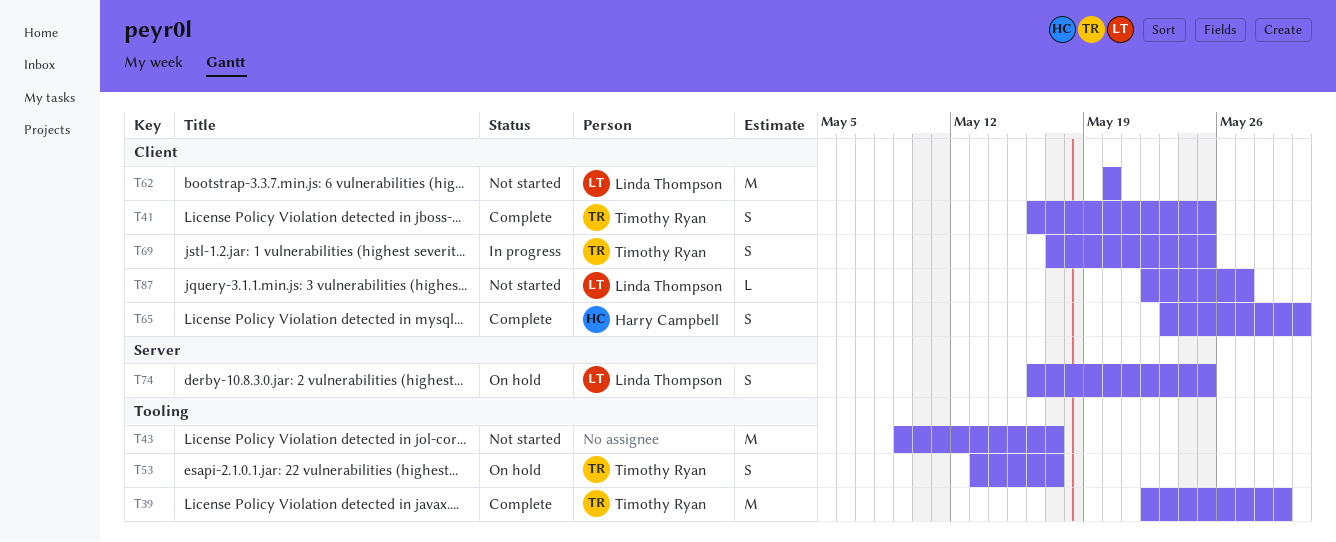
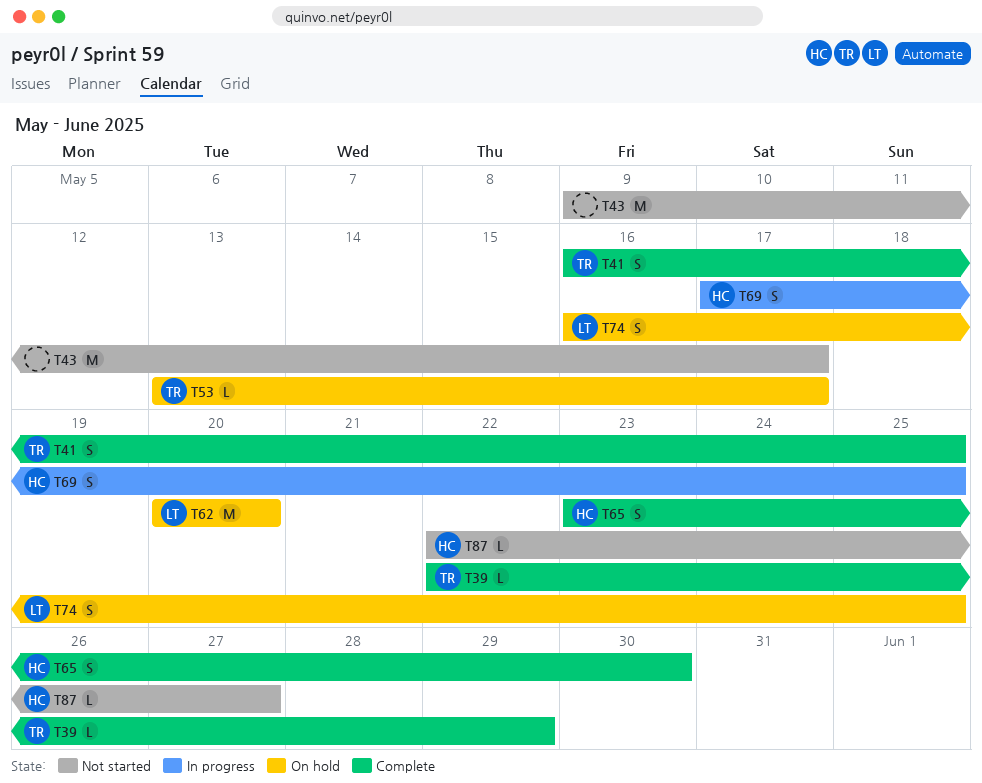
T39, estimate: M -> L
T53, estimate: S -> L
T62, status: Not started -> On hold
T69, owner: Timothy Ryan -> Harry Campbell
T87, owner: Linda Thompson -> Harry Campbell

